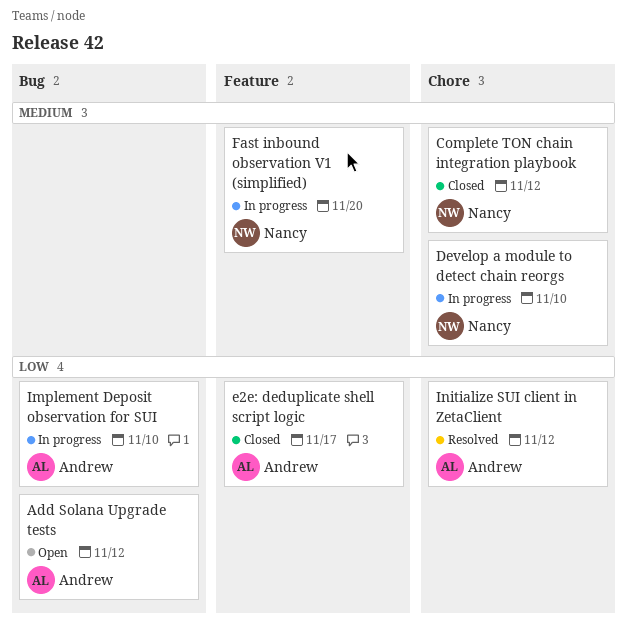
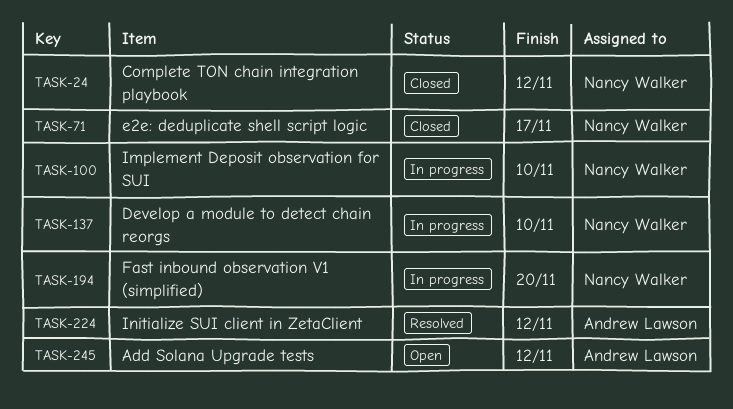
e2e: deduplicate shell script logic, owner: Andrew Lawson -> Nancy Walker
Implement Deposit observation for SUI, owner: Andrew Lawson -> Nancy Walker

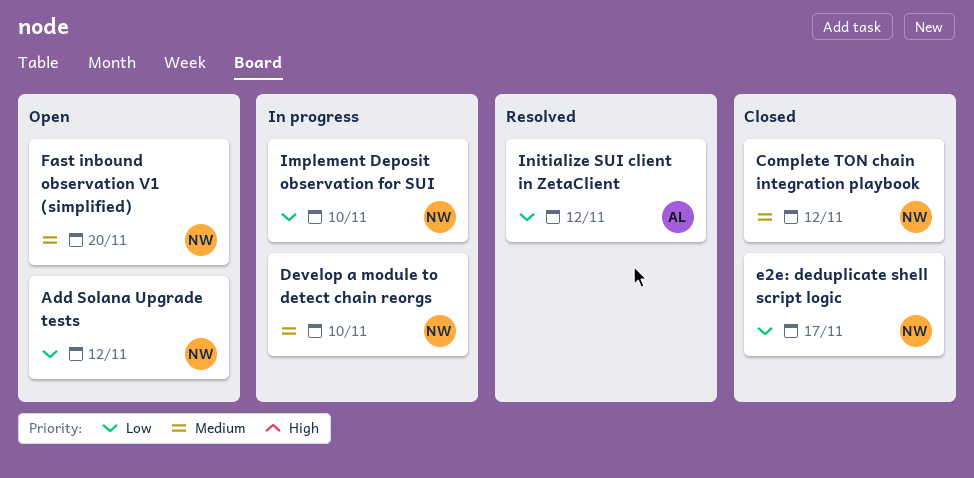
Add Solana Upgrade tests, owner: Andrew Lawson -> Nancy Walker
Fast inbound observation V1 (simplified), status: In progress -> Open

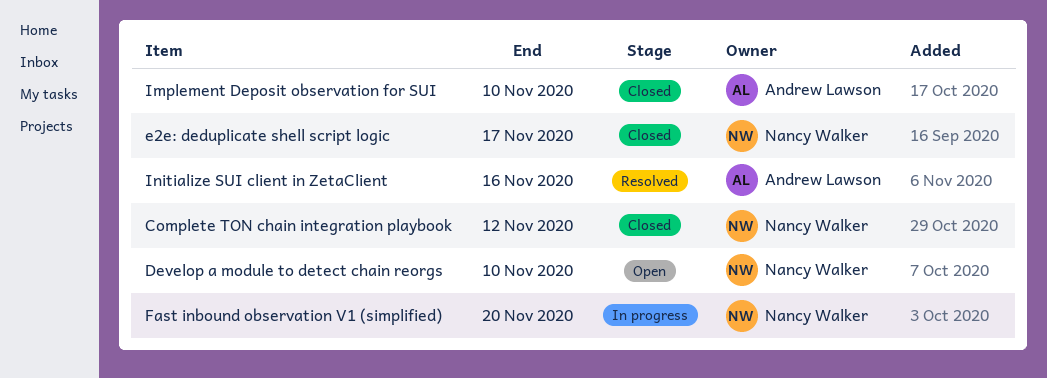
Add Solana Upgrade tests: present -> none
Develop a module to detect chain reorgs, status: In progress -> Open
Fast inbound observation V1 (simplified), status: Open -> In progress
Implement Deposit observation for SUI, status: In progress -> Closed
Implement Deposit observation for SUI, owner: Nancy Walker -> Andrew Lawson
Initialize SUI client in ZetaClient, due: Nov 12 -> Nov 16

